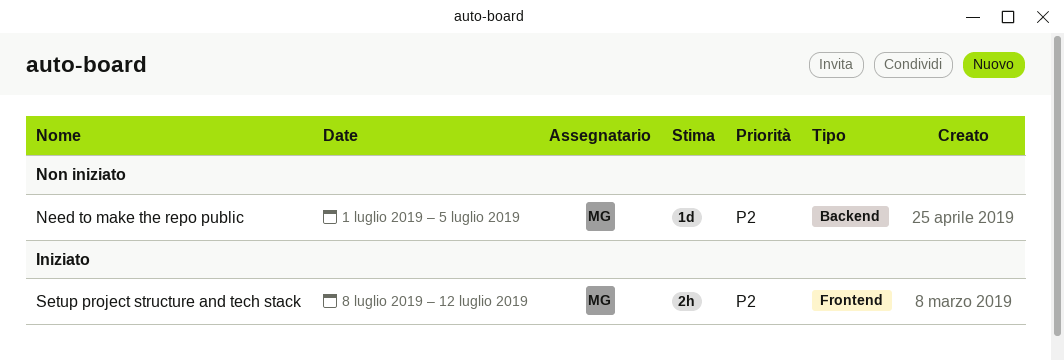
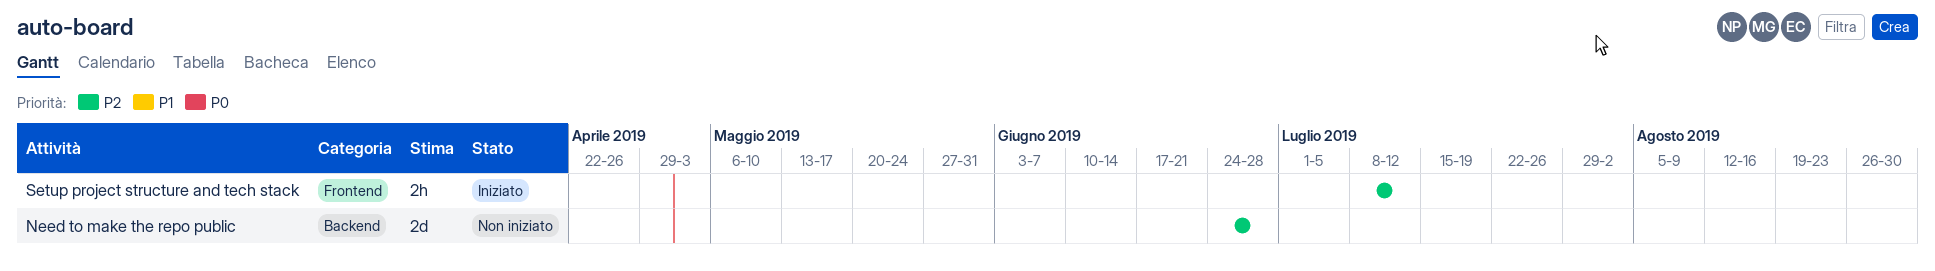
Need to make the repo public, estimate: 1d -> 2d
Need to make the repo public, start: Jul 1 -> Jun 24
Need to make the repo public, due: Jul 5 -> Jun 28

